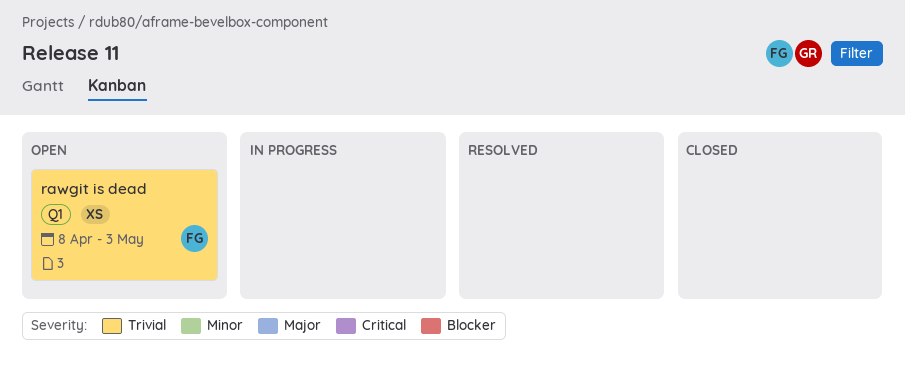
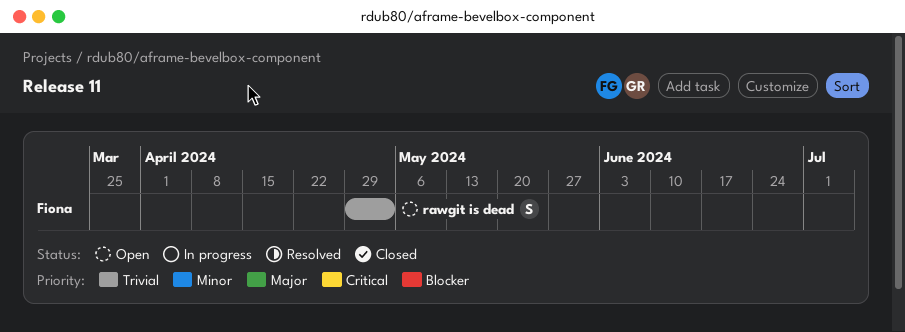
rawgit is dead, estimate: XS -> S
rawgit is dead, start: Apr 8 -> Apr 29

